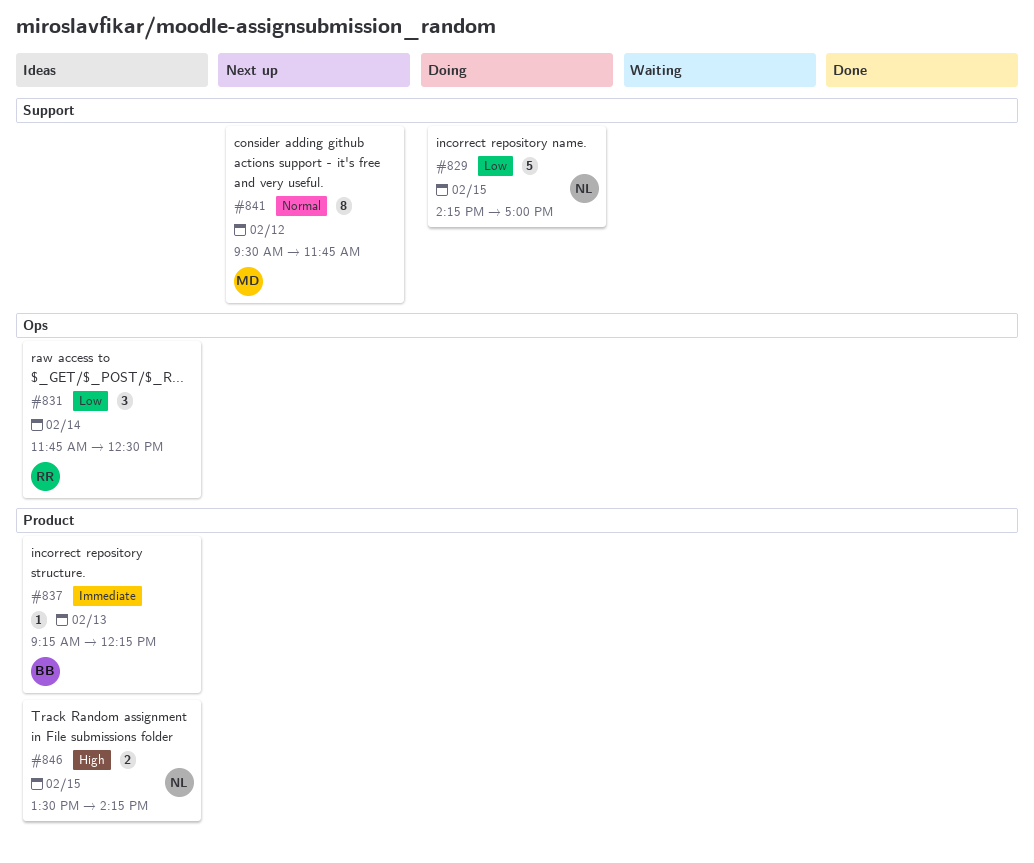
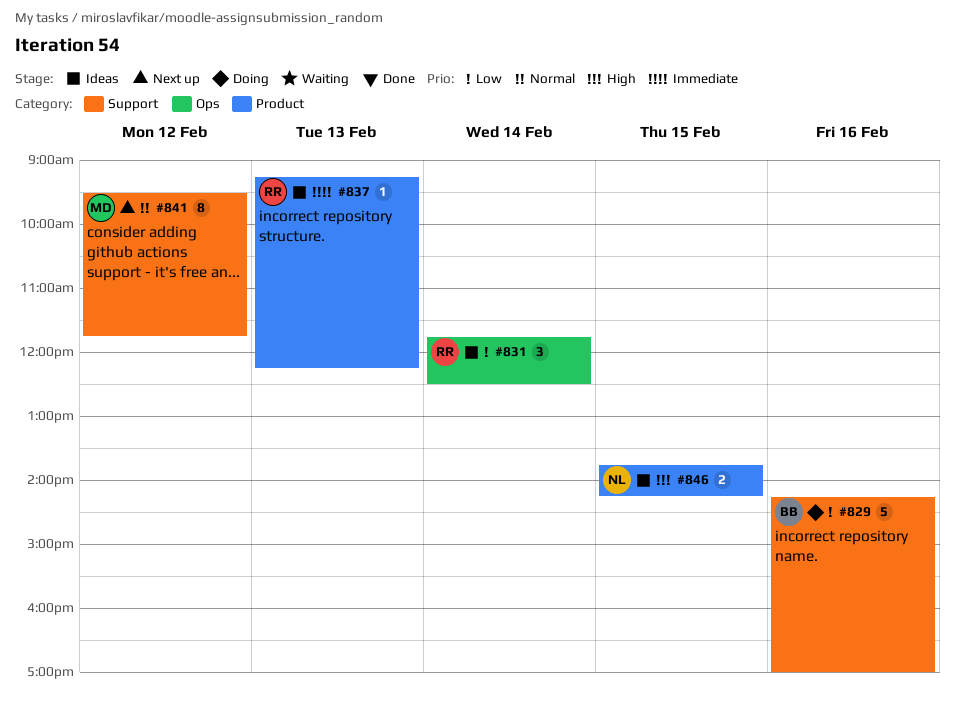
#829, owner: NL -> BB
#829, day: Feb 15 -> Feb 16
#837, owner: BB -> RR
#846, begins: 13:30 -> 13:45

